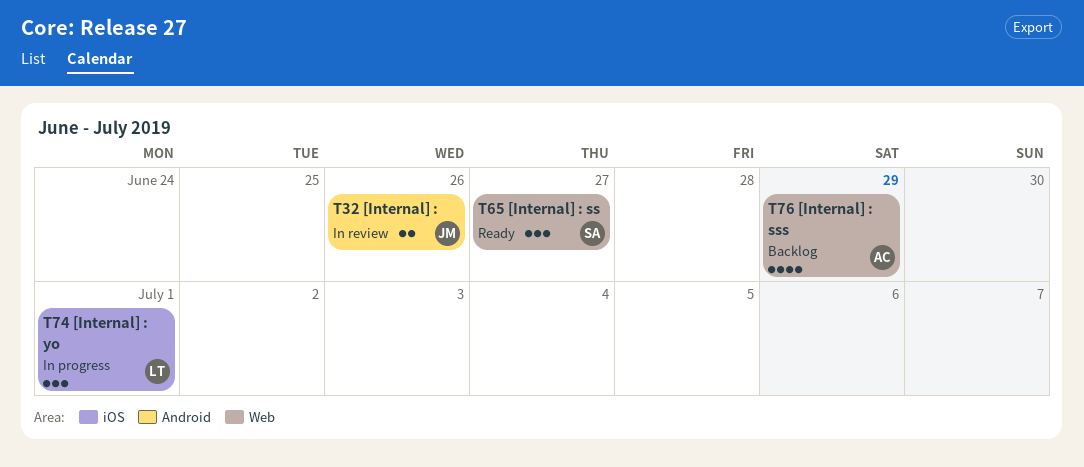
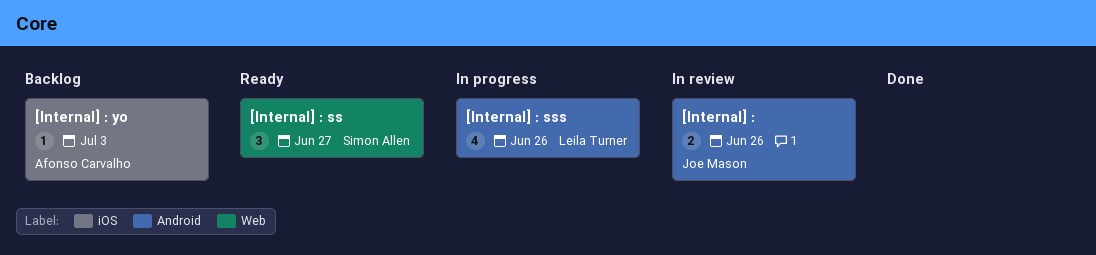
[Internal] : sss, status: Backlog -> In progress
[Internal] : sss, owner: Afonso Carvalho -> Leila Turner
[Internal] : sss, label: Web -> Android
[Internal] : sss, due: Jun 29 -> Jun 26
[Internal] : yo, status: In progress -> Backlog
[Internal] : yo, owner: Leila Turner -> Afonso Carvalho
[Internal] : yo, estimate: 3 -> 1
[Internal] : yo, due: Jul 1 -> Jul 3

